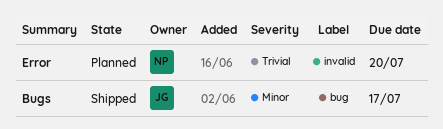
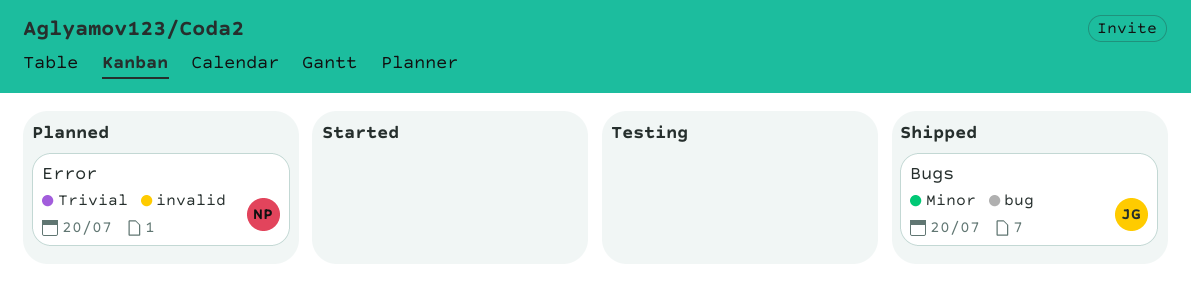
Bugs, due: Jul 17 -> Jul 20

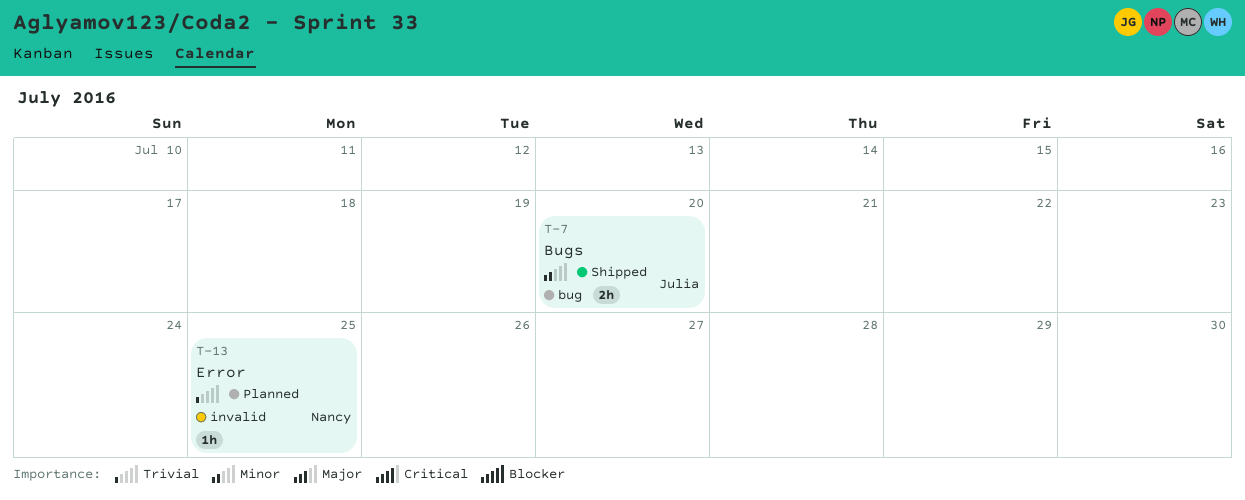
Error, due: Jul 20 -> Jul 25

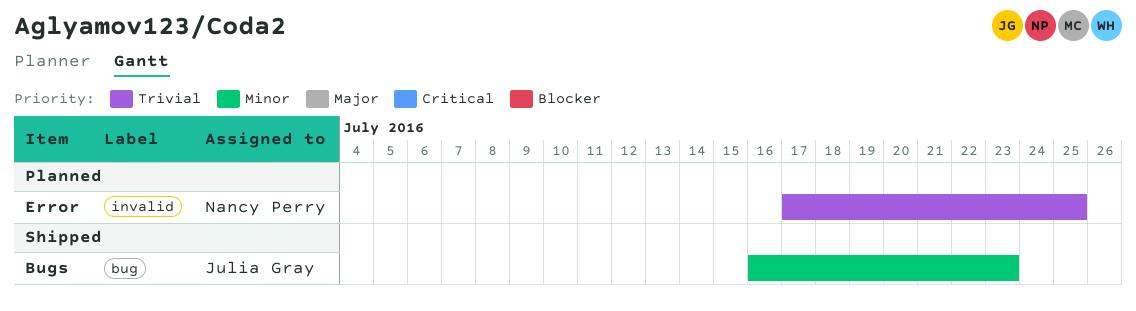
Bugs, due: Jul 20 -> Jul 23

